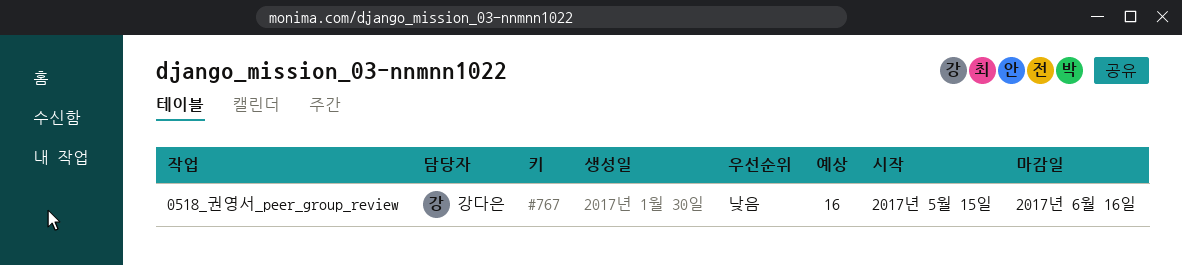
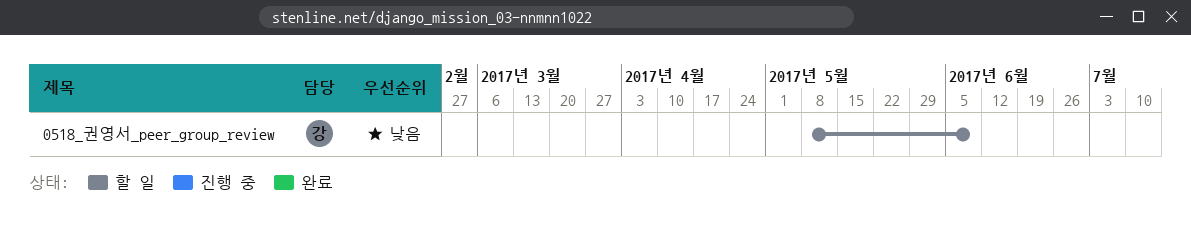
0518_권영서_peer_group_review, start: May 15 -> May 8
0518_권영서_peer_group_review, due: Jun 16 -> Jun 9

